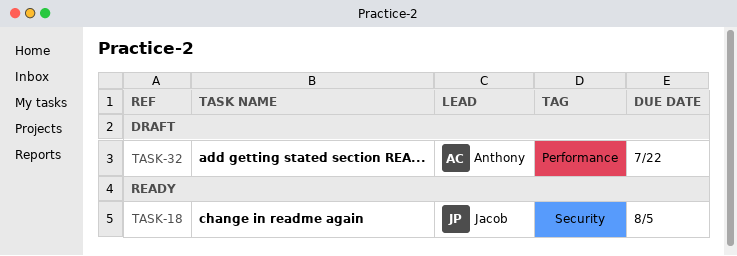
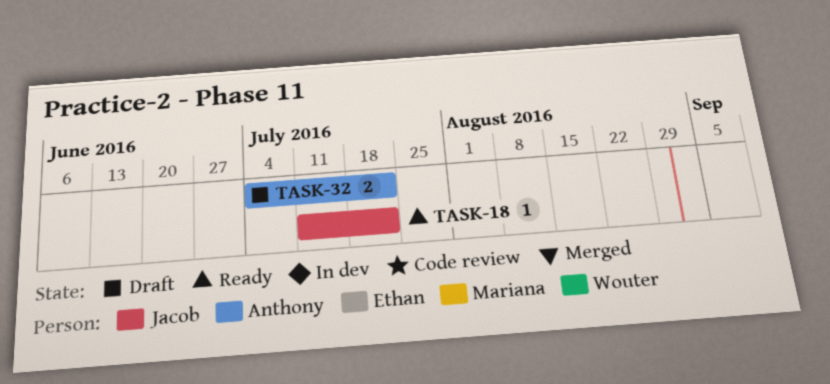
TASK-18, due: Aug 5 -> Jul 22

